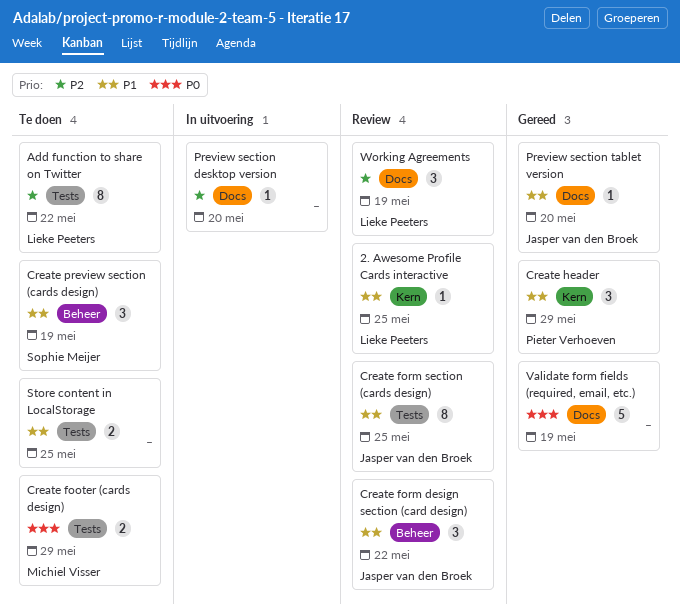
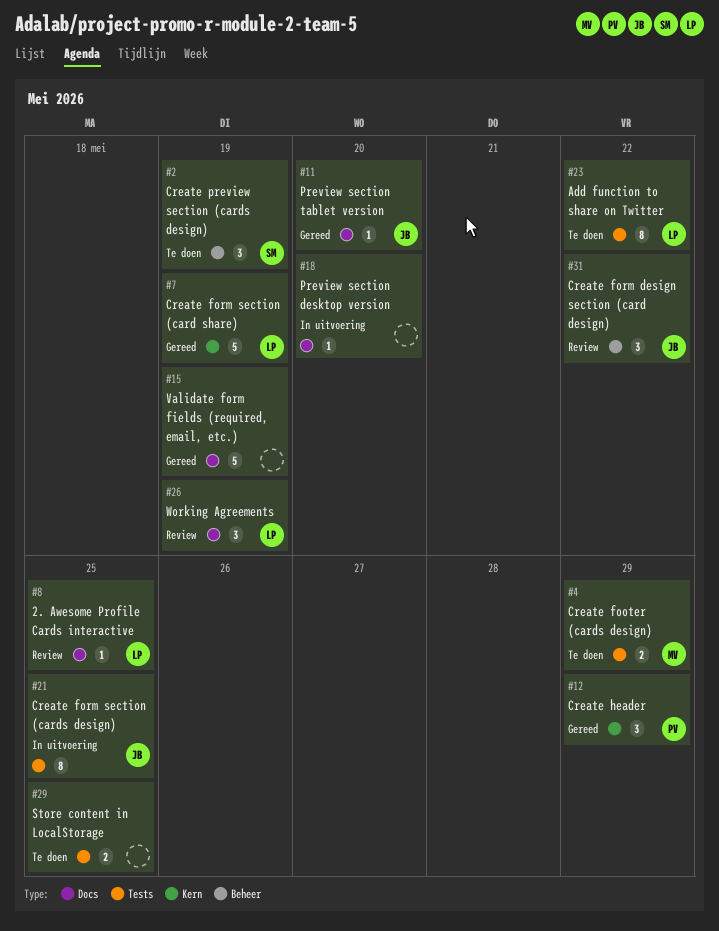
2. Awesome Profile Cards interactive, label: Kern -> Docs
Create form section (card share): none -> present
Create form section (cards design), status: Review -> In uitvoering

